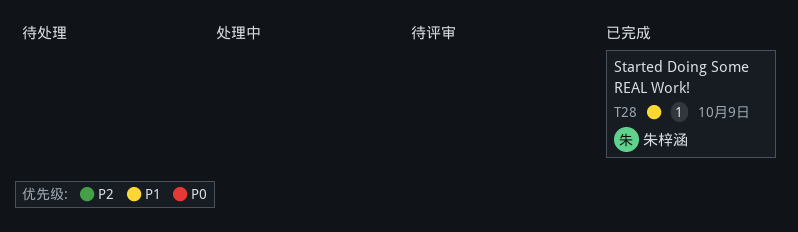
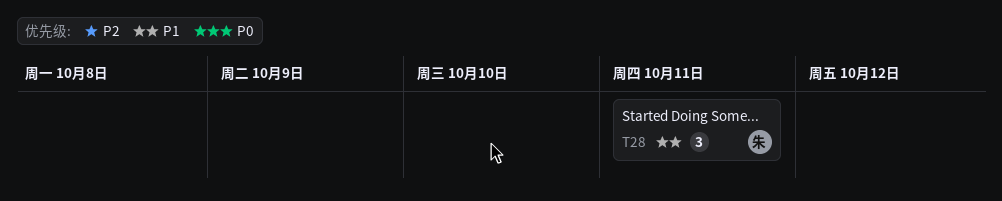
T28, estimate: 1 -> 3
T28, due: Oct 9 -> Oct 11

